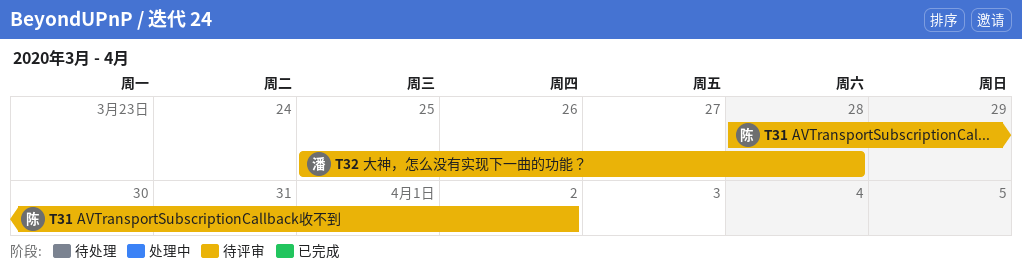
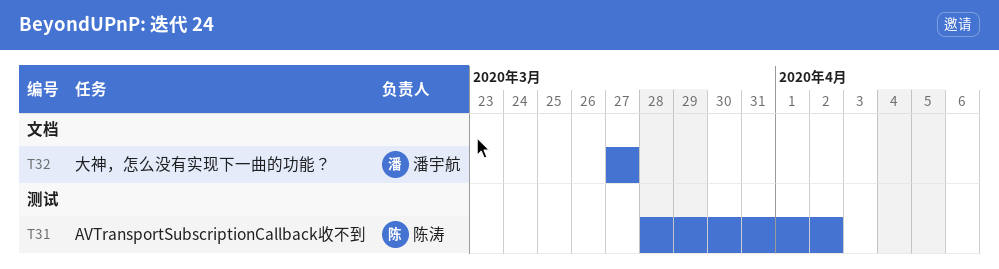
T32, start: Mar 25 -> Mar 27
T32, due: Mar 28 -> Mar 27

